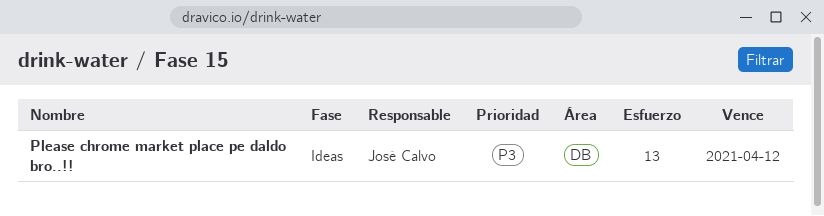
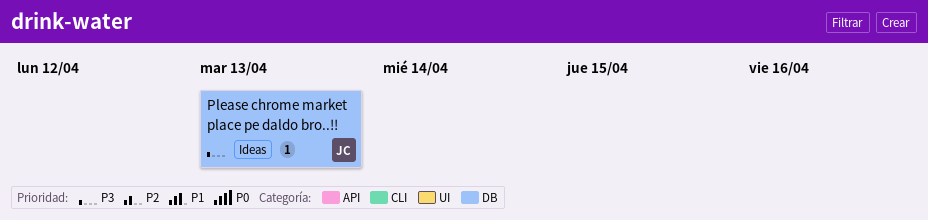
Please chrome market place pe daldo bro..!!, estimate: 13 -> 1
Please chrome market place pe daldo bro..!!, due: Apr 12 -> Apr 13

